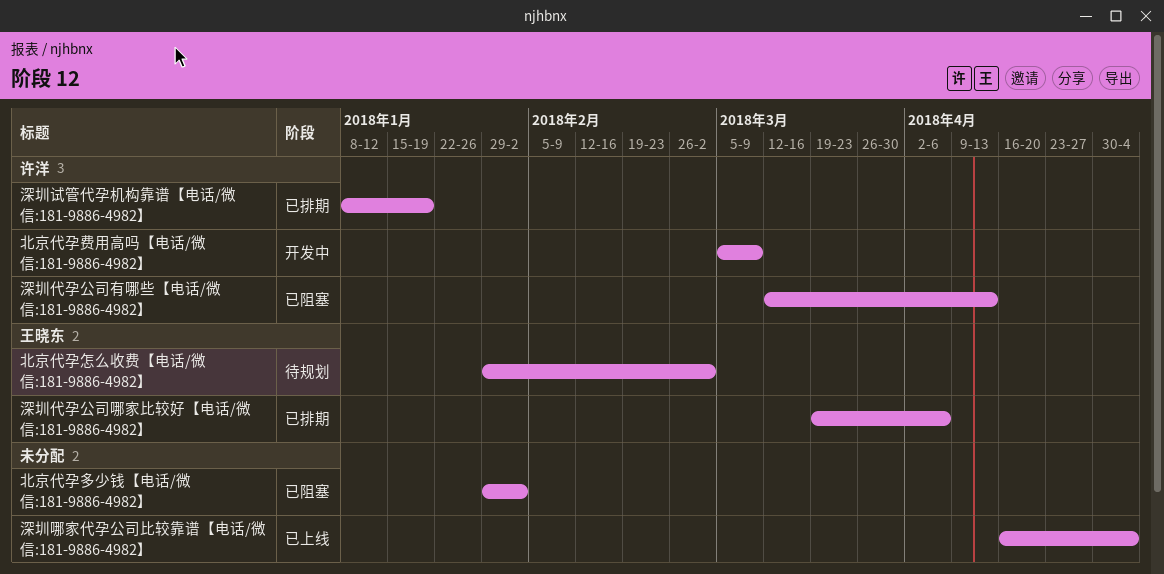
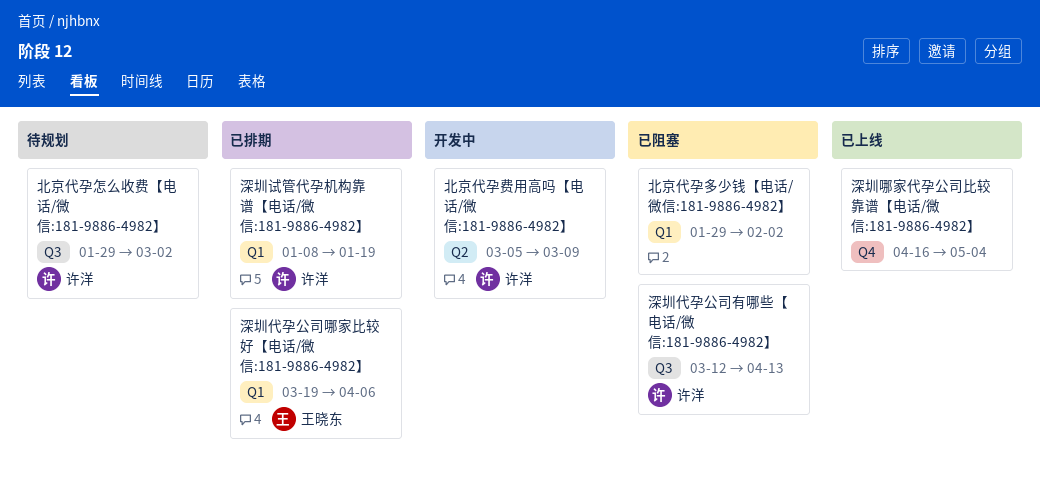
北京代孕怎么收费【电话/微信:181-9886-4982】, owner: 王晓东 -> 许洋

